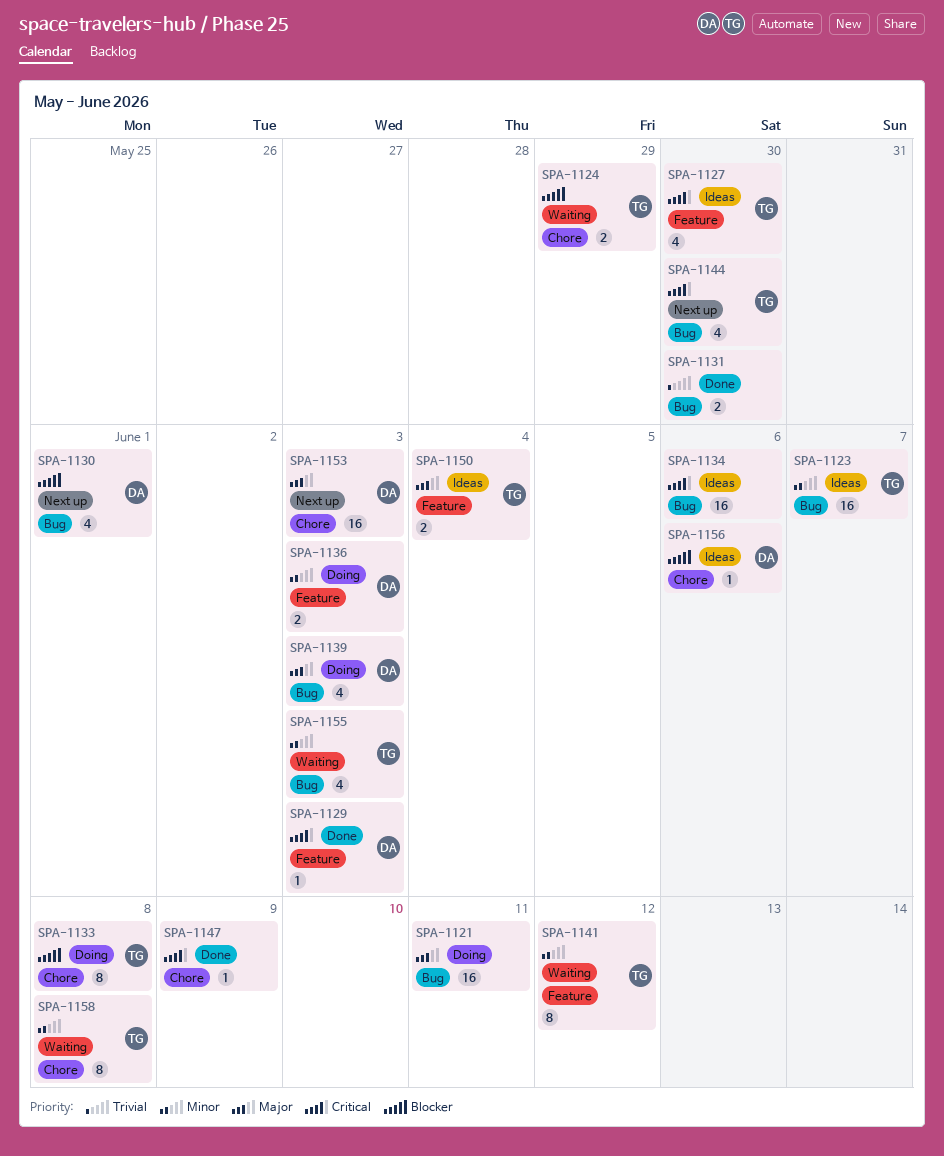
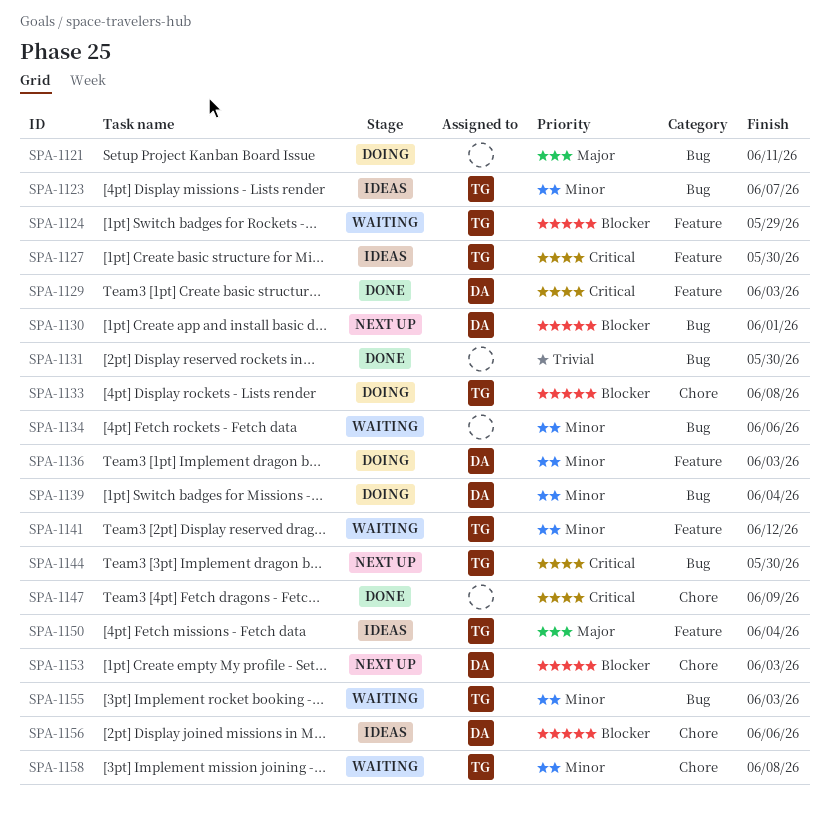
SPA-1124, label: Chore -> Feature
SPA-1134, status: Ideas -> Waiting
SPA-1134, priority: Critical -> Minor
SPA-1139, priority: Major -> Minor
SPA-1139, due: Jun 3 -> Jun 4
SPA-1153, priority: Major -> Blocker

